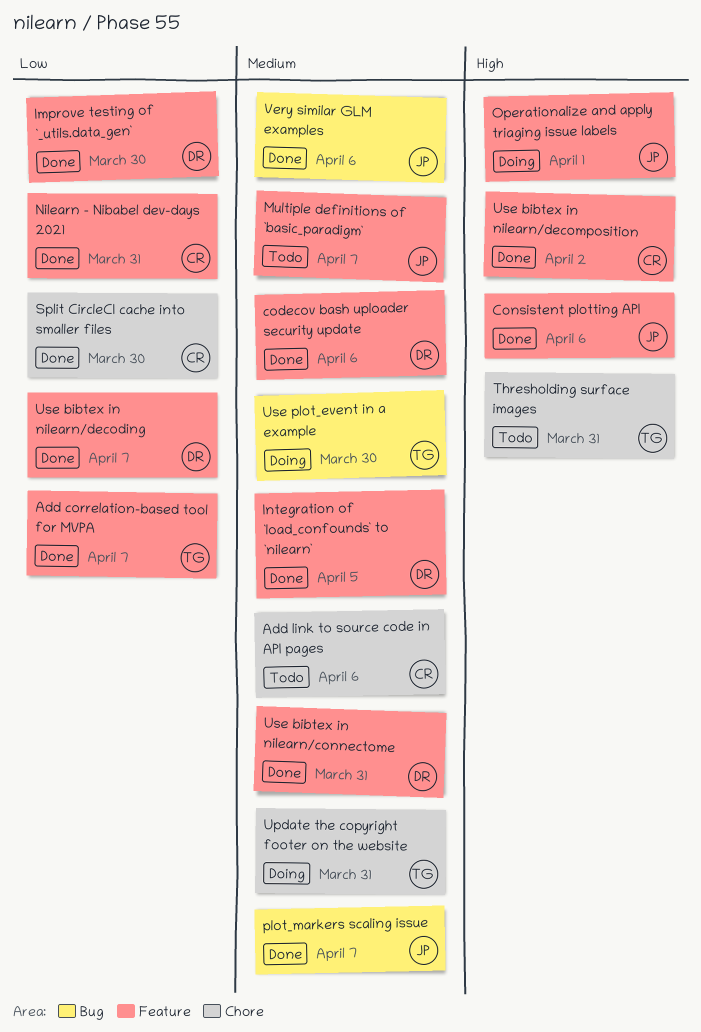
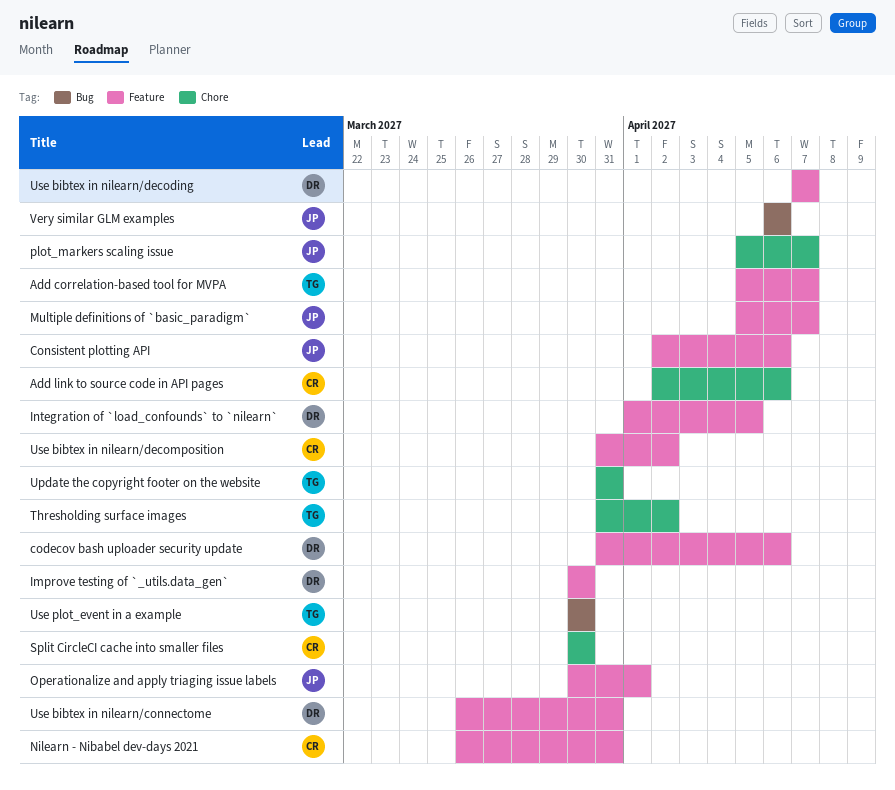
plot_markers scaling issue, label: Bug -> Chore
Thresholding surface images, due: Mar 31 -> Apr 2

